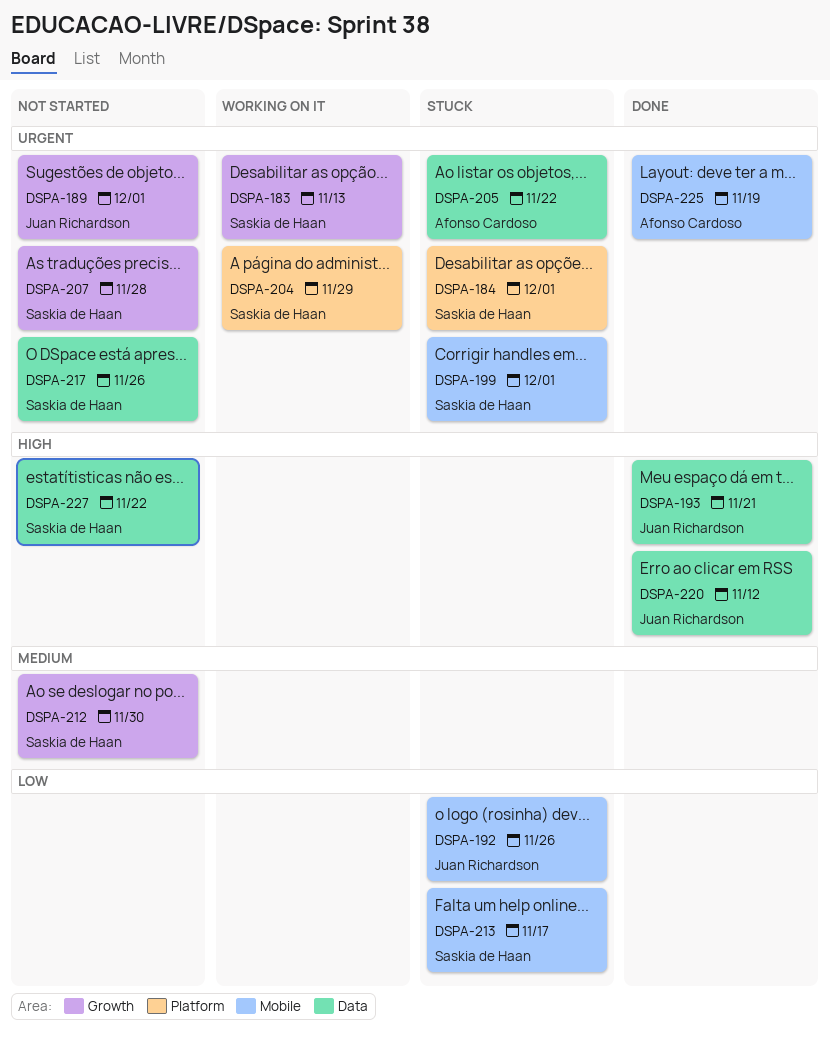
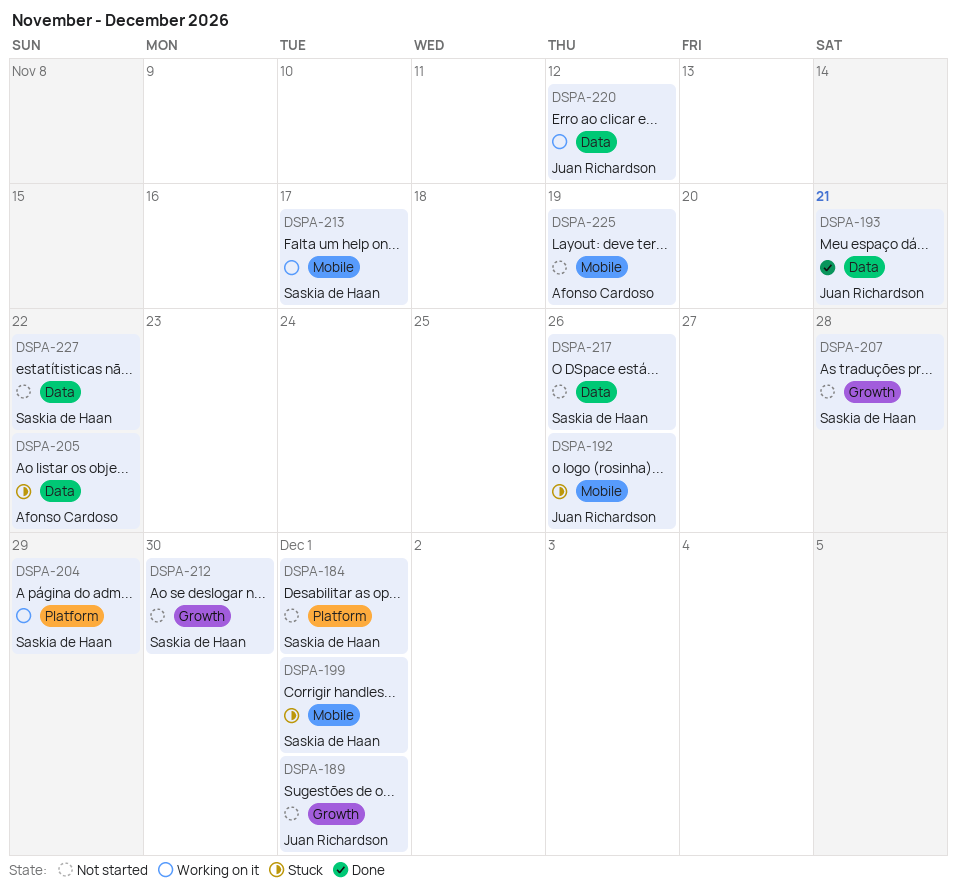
DSPA-183: present -> none
DSPA-184, status: Stuck -> Not started
DSPA-213, status: Stuck -> Working on it
DSPA-220, status: Done -> Working on it
DSPA-225, status: Done -> Not started

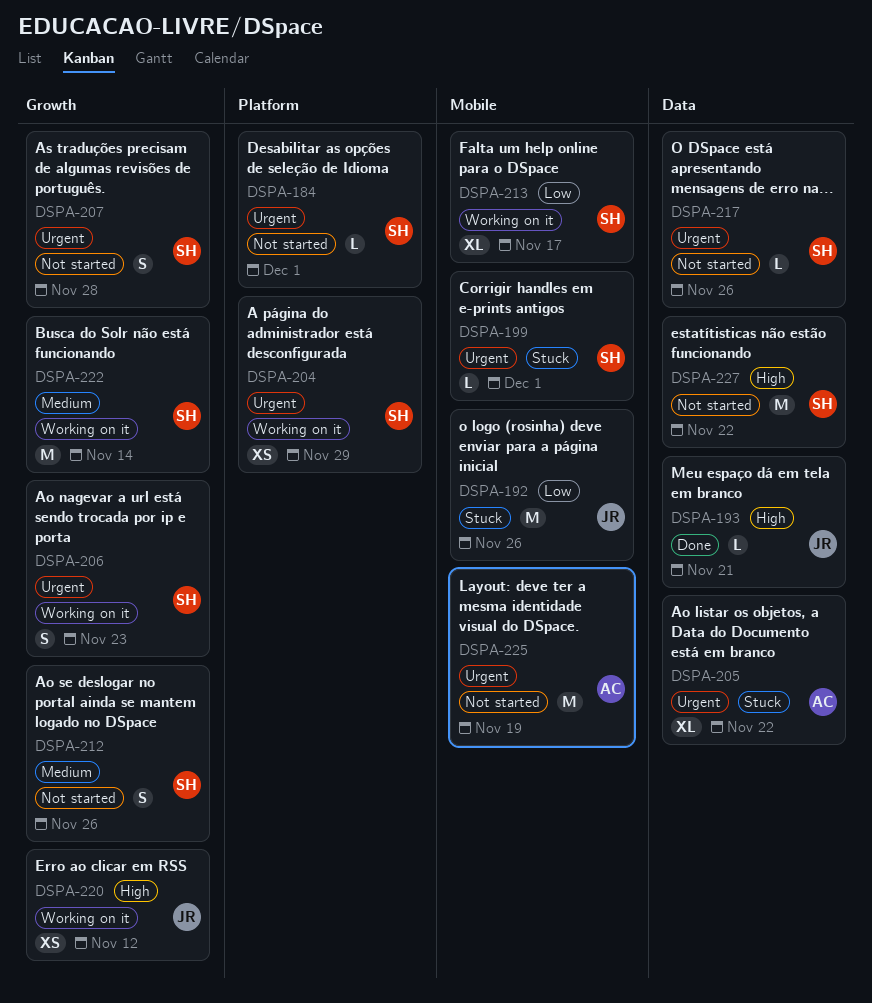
DSPA-189: present -> none
DSPA-206: none -> present
DSPA-212, due: Nov 30 -> Nov 26
DSPA-220, label: Data -> Growth
DSPA-222: none -> present

